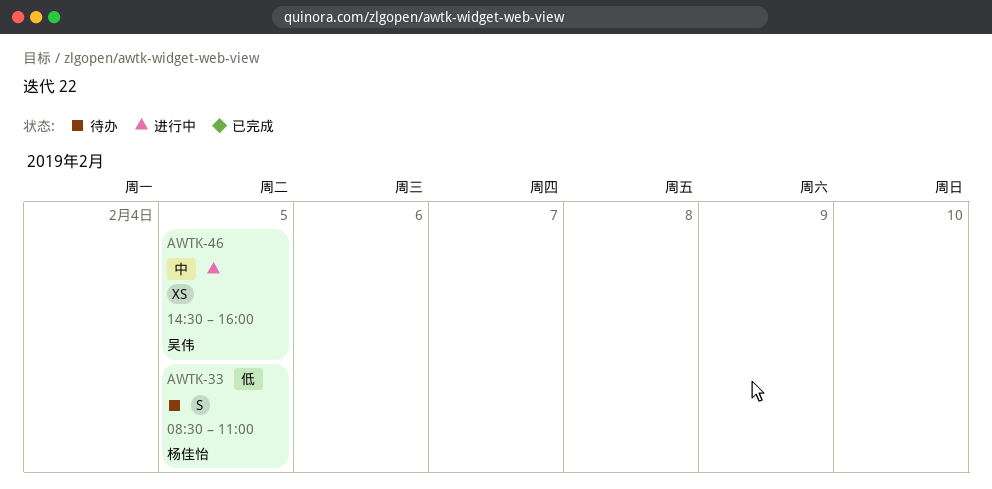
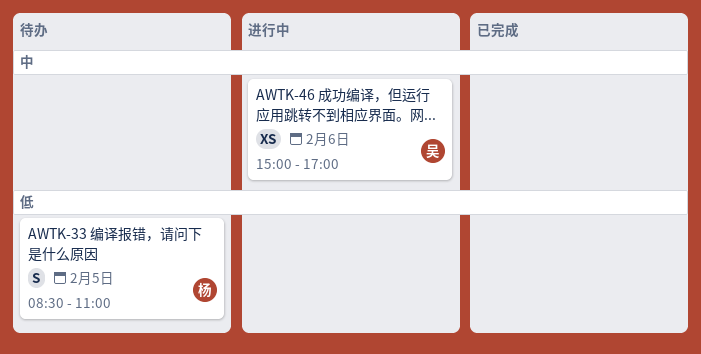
AWTK-46, day: Feb 5 -> Feb 6
AWTK-46, begins: 14:30 -> 15:00
AWTK-46, ends: 16:00 -> 17:00

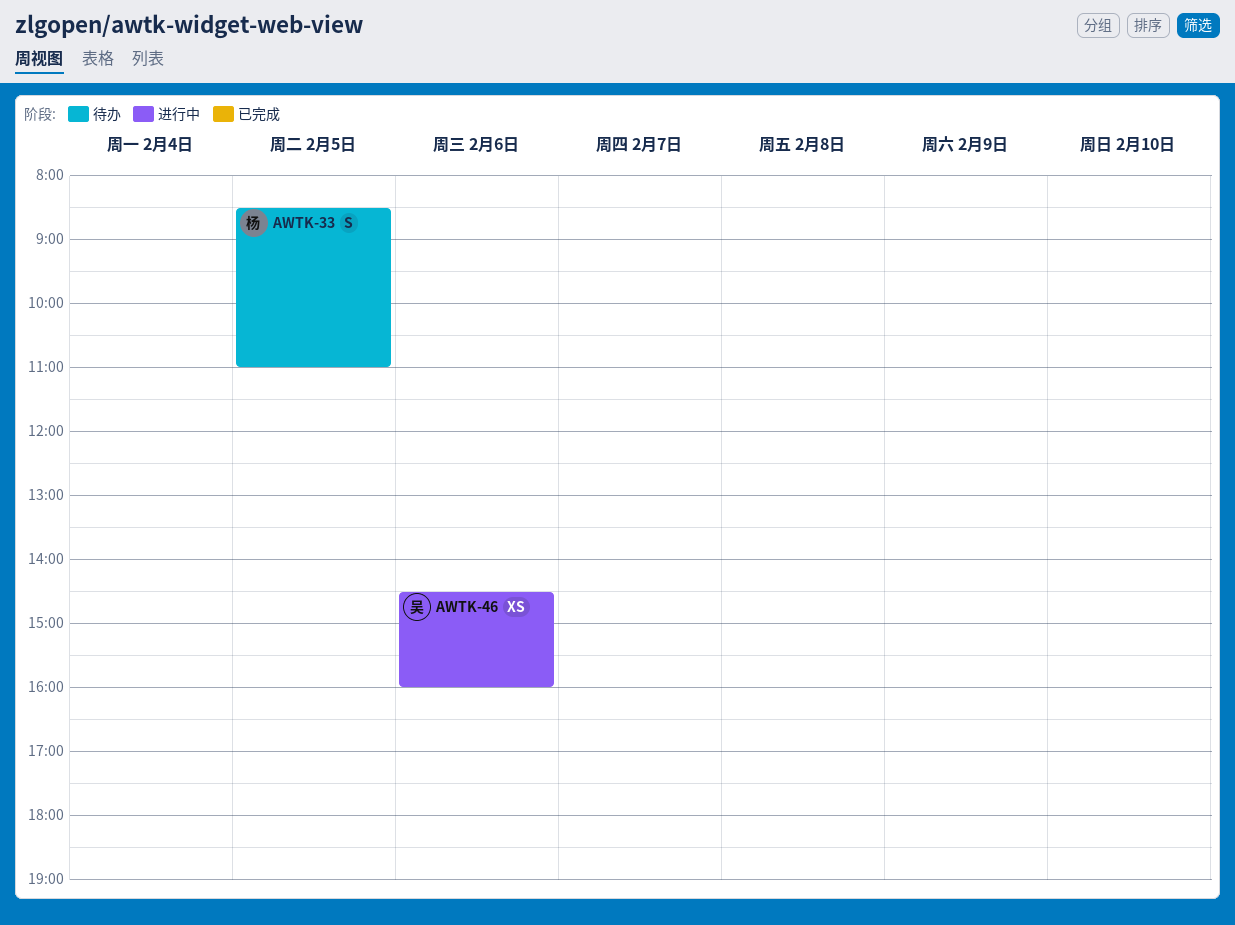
AWTK-46, begins: 15:00 -> 14:30
AWTK-46, ends: 17:00 -> 16:00

